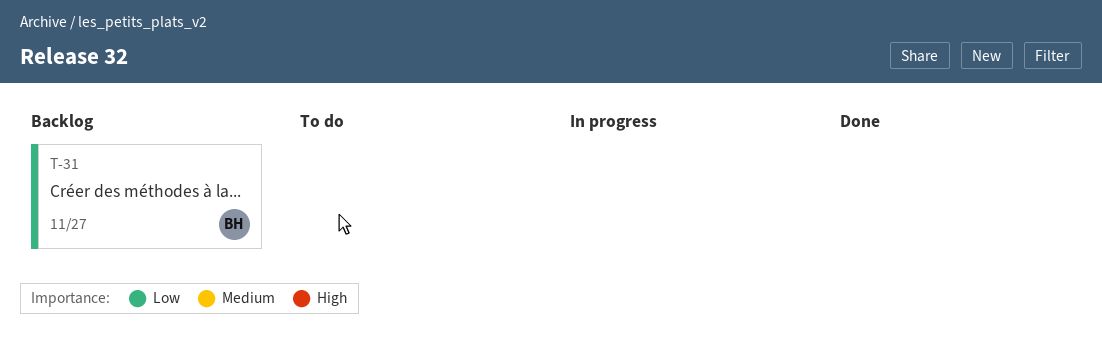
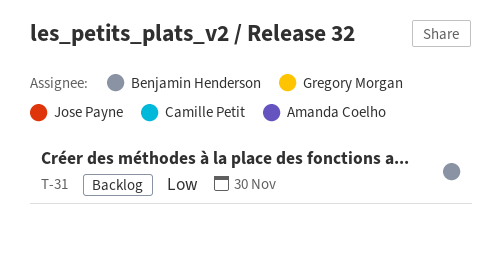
T-31, due: Nov 27 -> Nov 30

